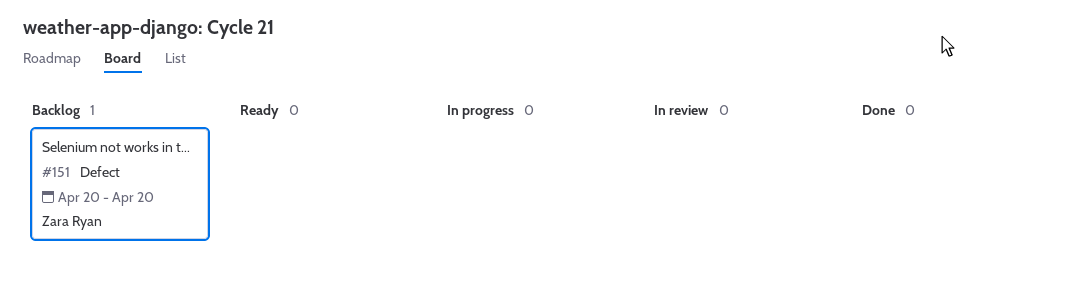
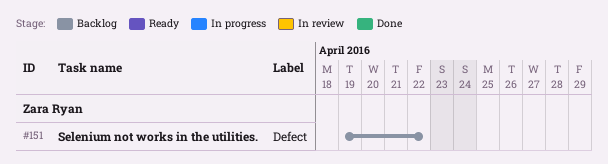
#151, start: Apr 20 -> Apr 19
#151, due: Apr 20 -> Apr 22

